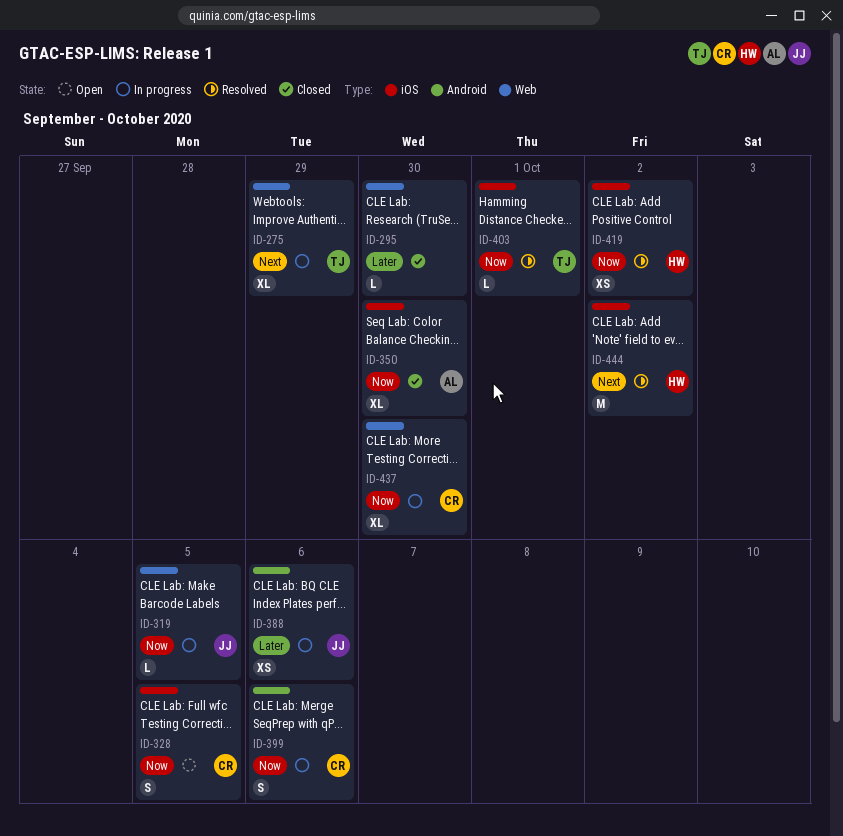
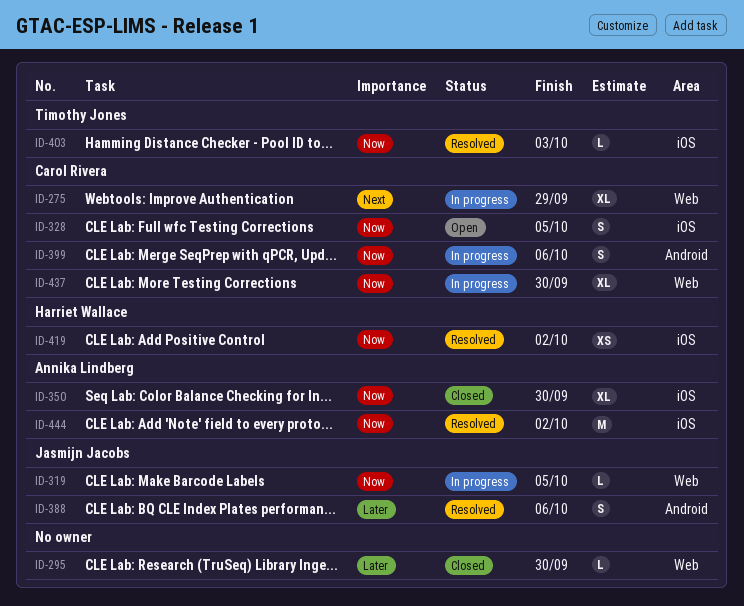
ID-275, owner: Timothy Jones -> Carol Rivera
ID-388, status: In progress -> Resolved
ID-388, estimate: XS -> S
ID-403, due: Oct 1 -> Oct 3
ID-444, owner: Harriet Wallace -> Annika Lindberg
ID-444, priority: Next -> Now

